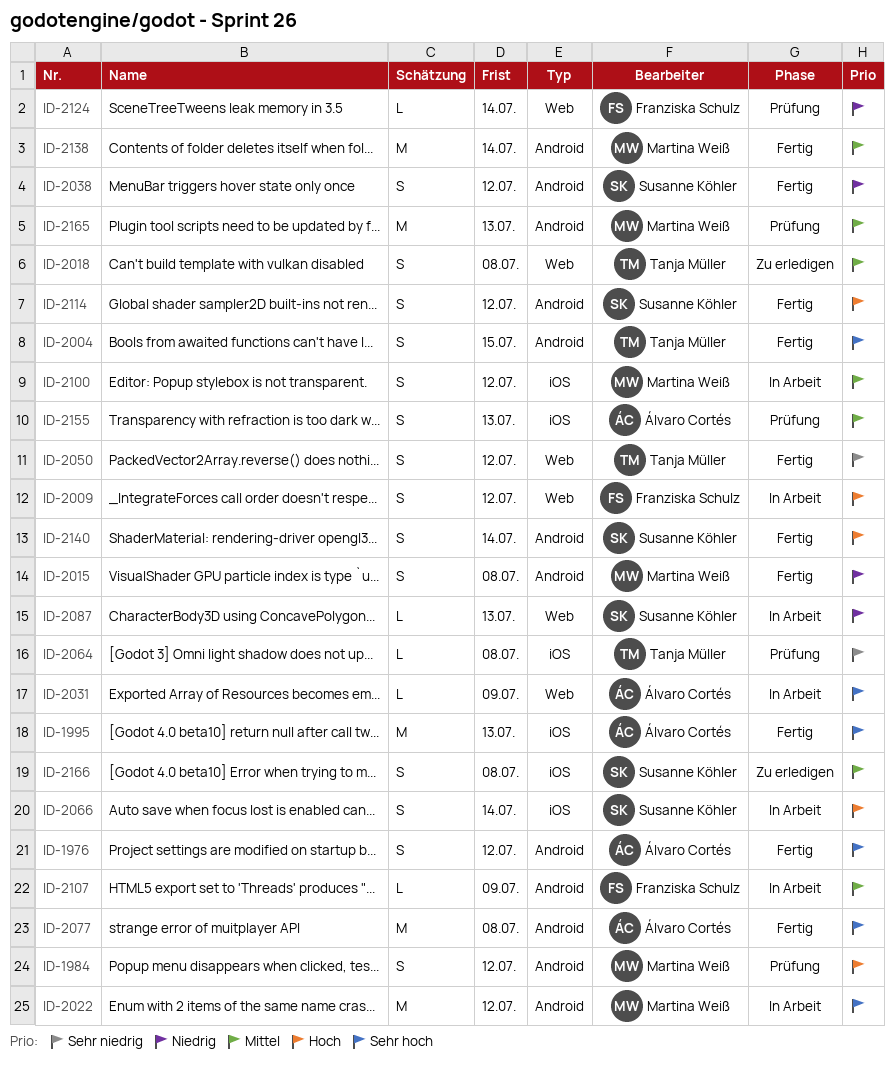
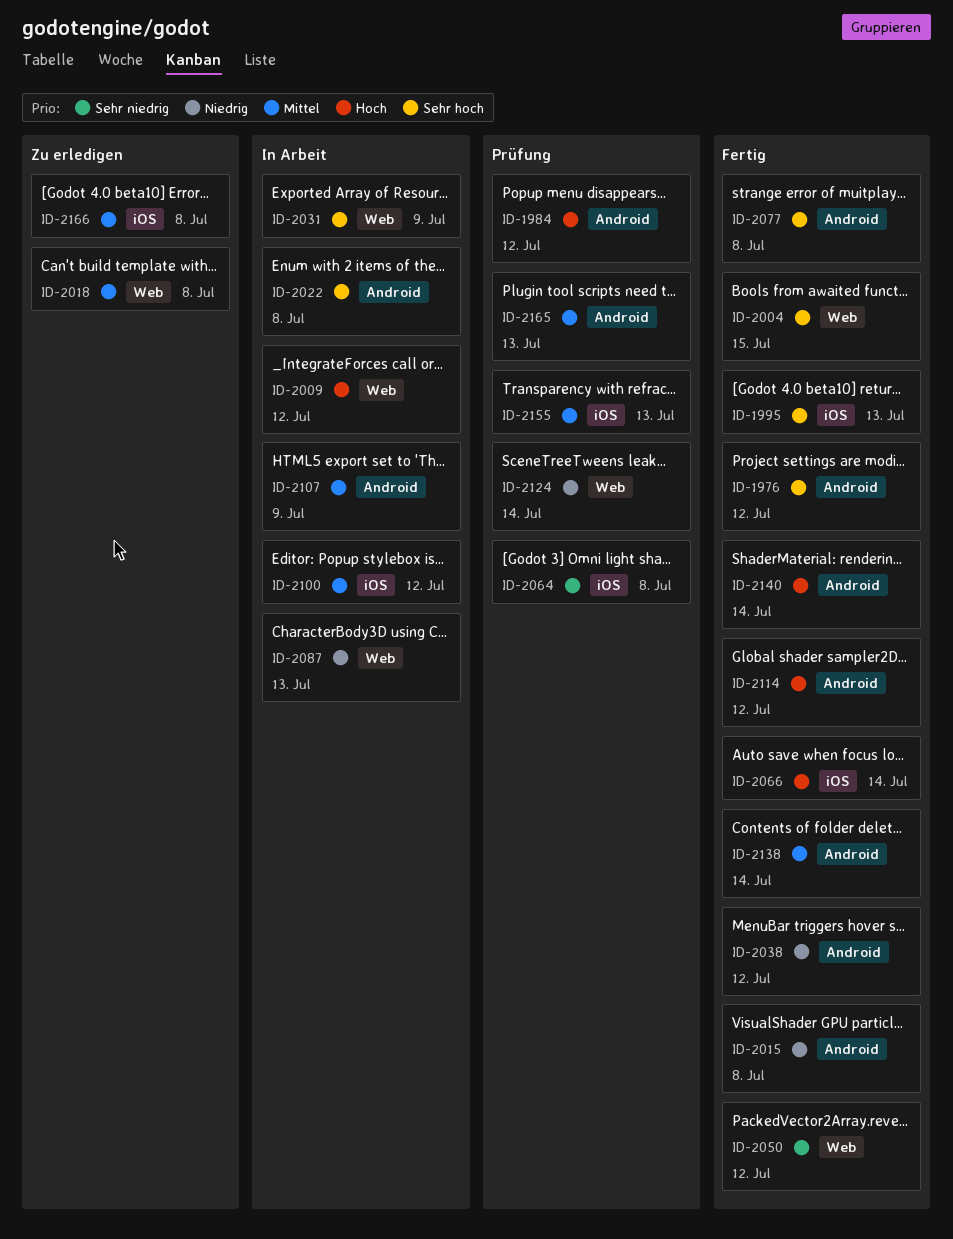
ID-2004, label: Android -> Web
ID-2022, due: Jul 12 -> Jul 8
ID-2066, status: In Arbeit -> Fertig

